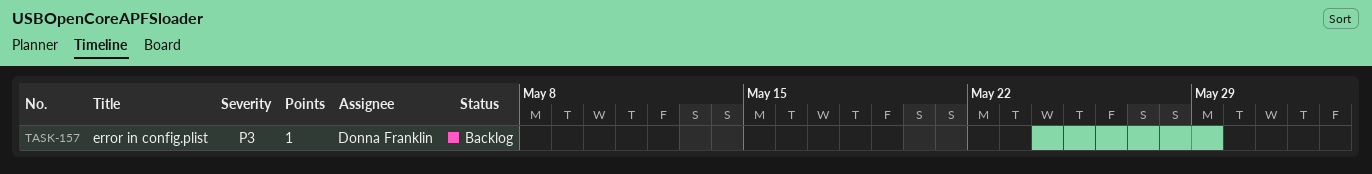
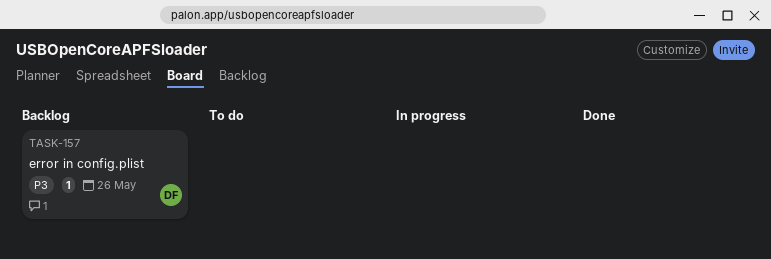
TASK-157, due: May 29 -> May 26

